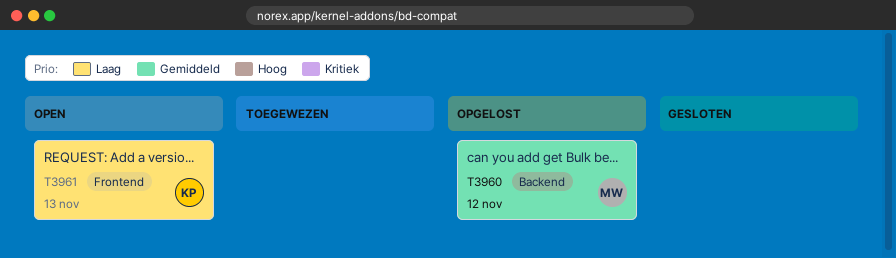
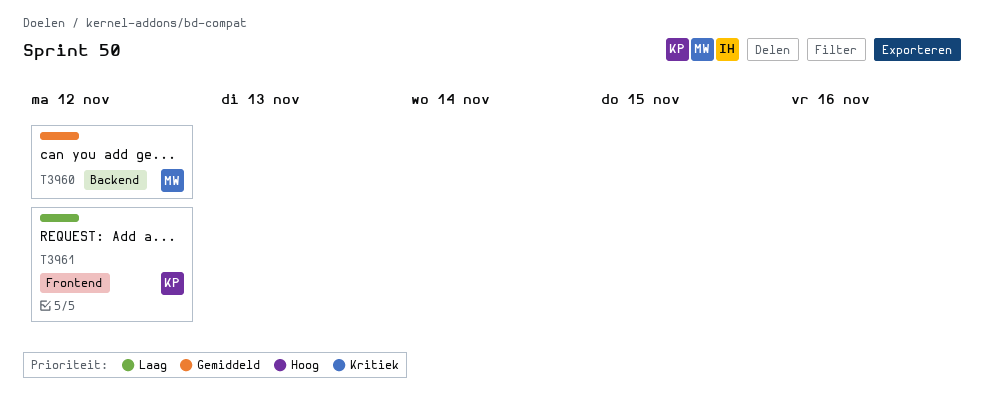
T3961, due: Nov 13 -> Nov 12

